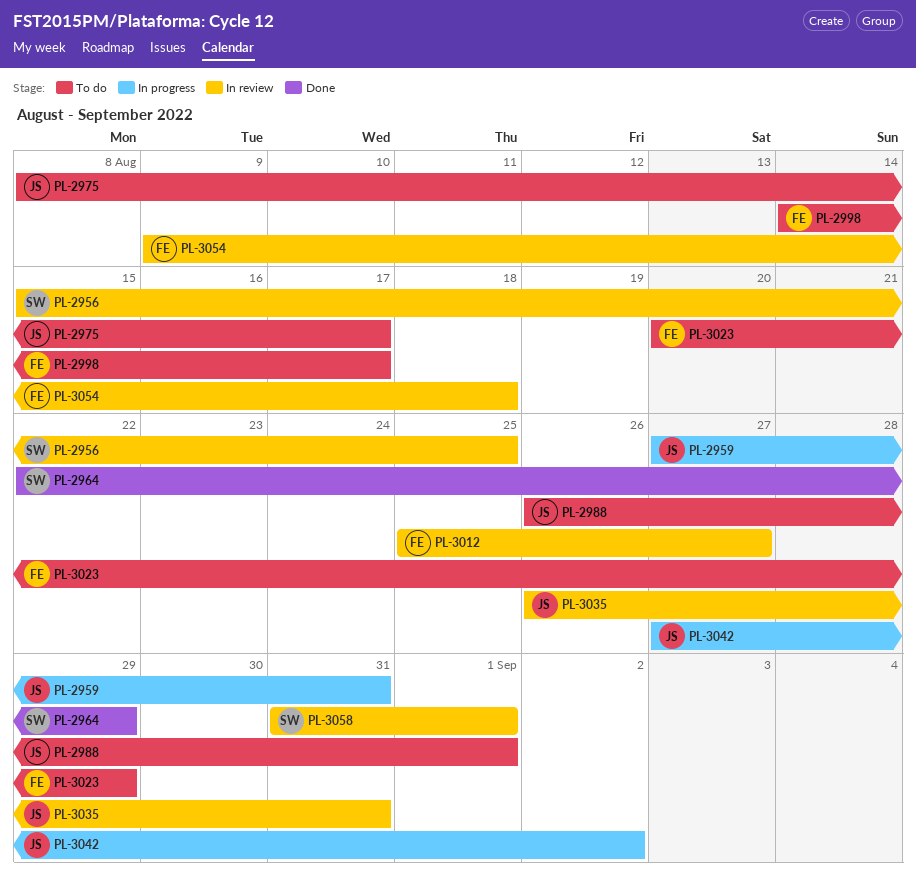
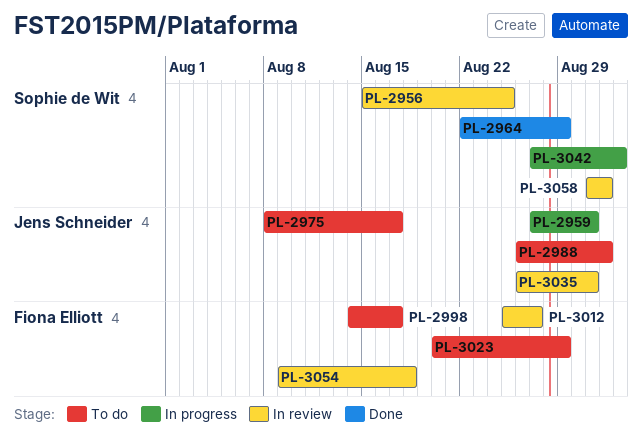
PL-3042, owner: Jens Schneider -> Sophie de Wit

